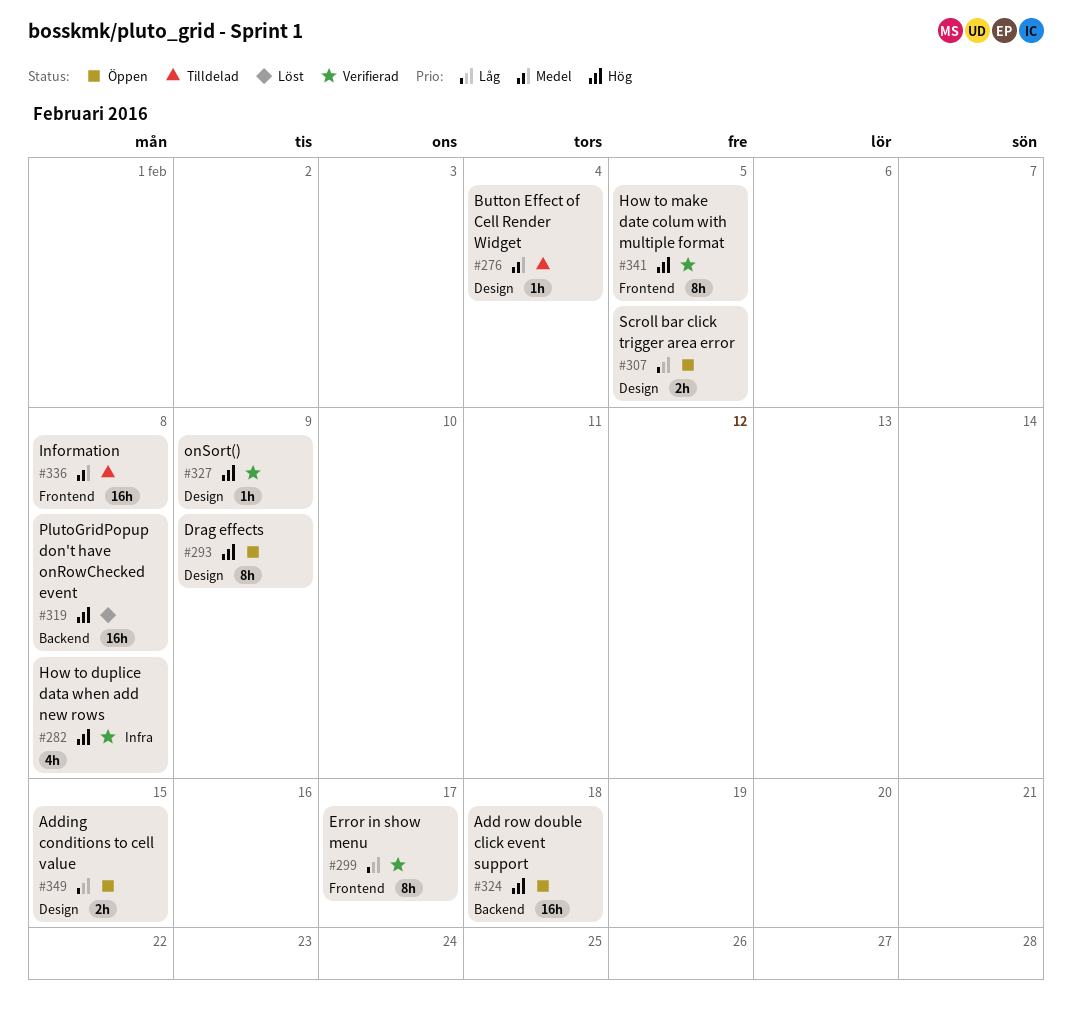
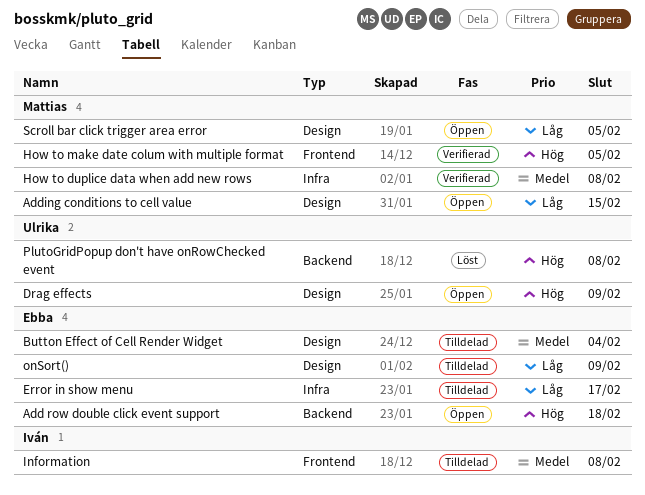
Error in show menu, status: Verifierad -> Tilldelad
Error in show menu, label: Frontend -> Infra
How to duplice data when add new rows, priority: Hög -> Medel
onSort(), status: Verifierad -> Tilldelad
onSort(), priority: Hög -> Låg

